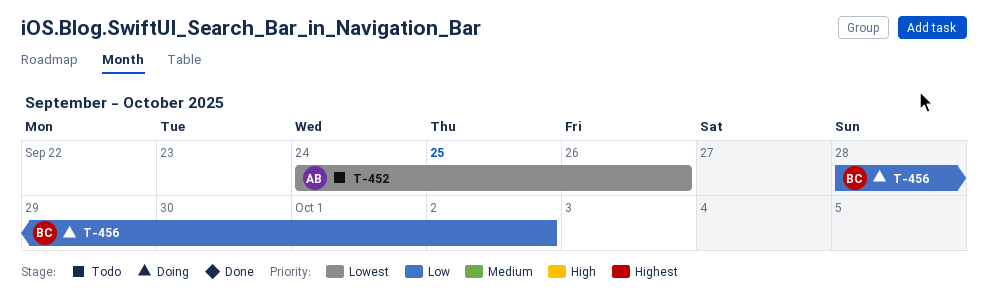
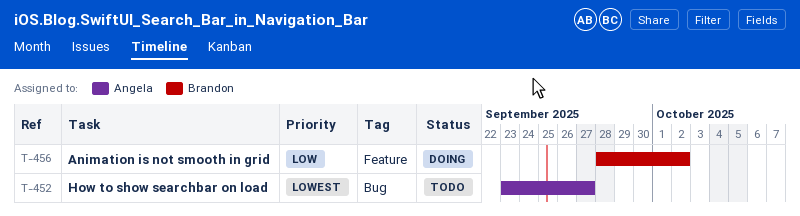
T-452, start: Sep 24 -> Sep 23
T-452, due: Sep 26 -> Sep 27

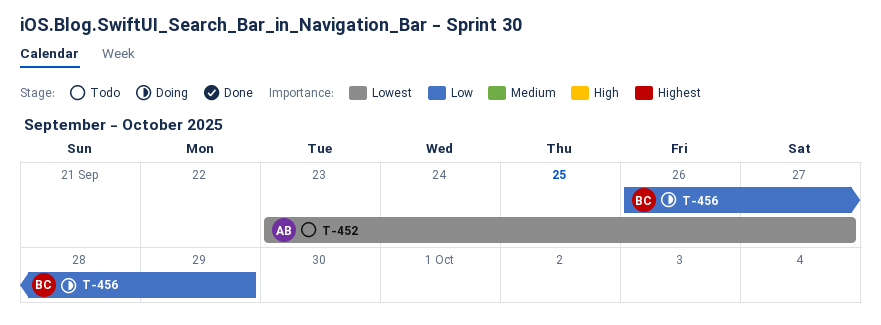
T-456, start: Sep 28 -> Sep 26
T-456, due: Oct 2 -> Sep 29

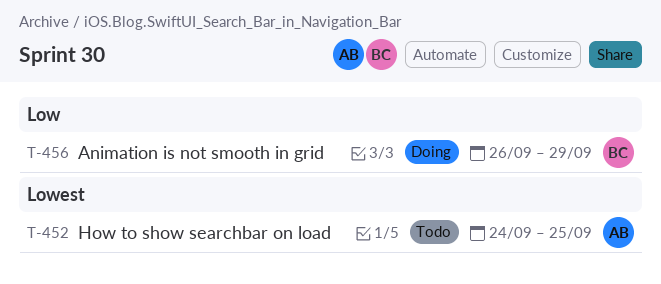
T-452, start: Sep 23 -> Sep 24
T-452, due: Sep 27 -> Sep 25

